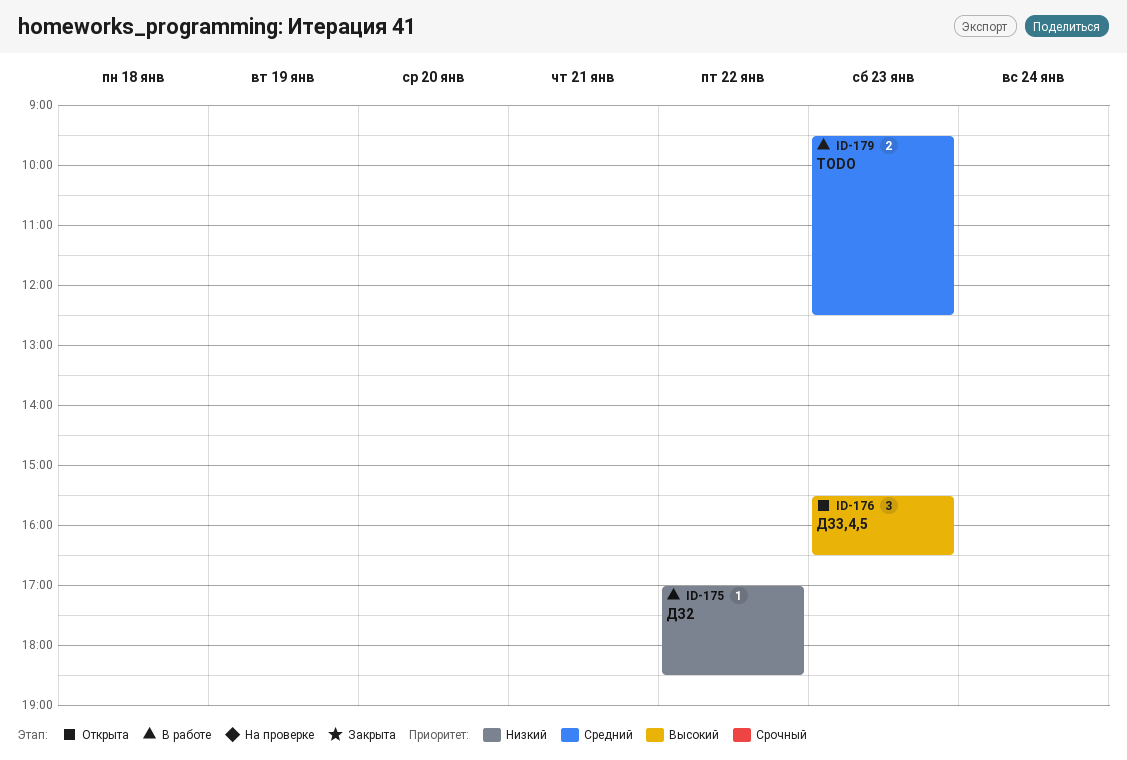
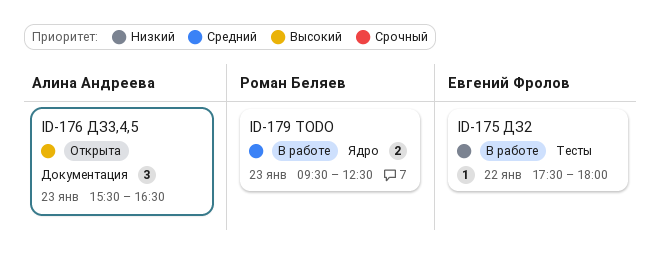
ID-175, begins: 17:00 -> 17:30
ID-175, ends: 18:30 -> 18:00

